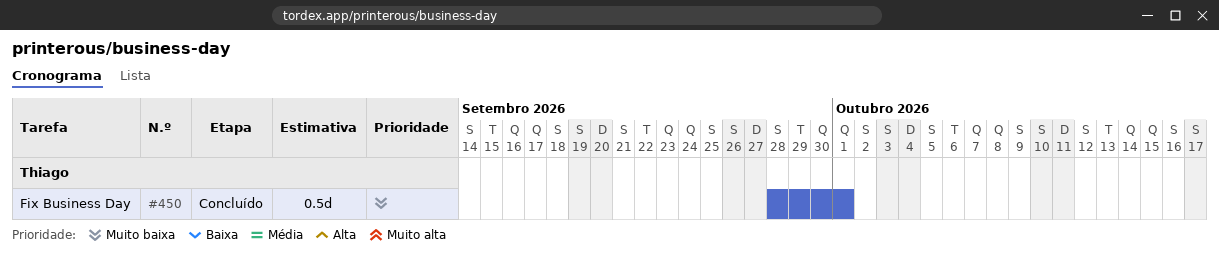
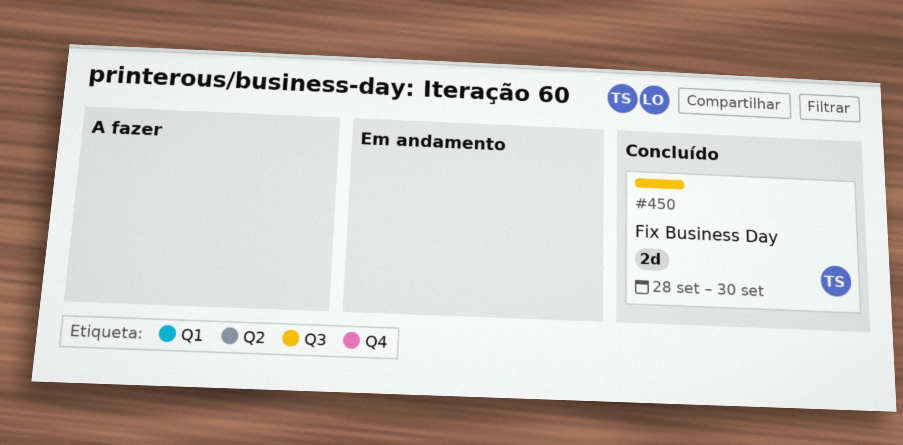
#450, estimate: 0.5d -> 2d
#450, due: Oct 1 -> Sep 30

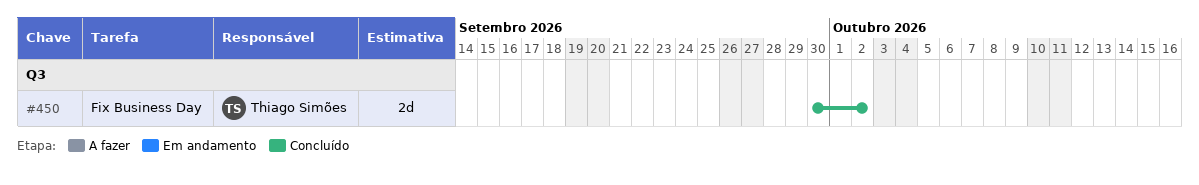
#450, start: Sep 28 -> Sep 30
#450, due: Sep 30 -> Oct 2

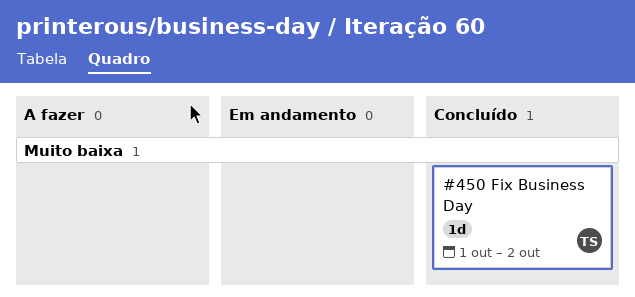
#450, estimate: 2d -> 1d
#450, start: Sep 30 -> Oct 1

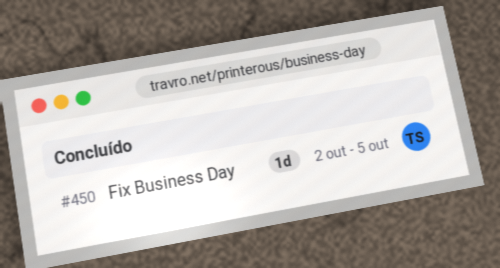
#450, start: Oct 1 -> Oct 2
#450, due: Oct 2 -> Oct 5

